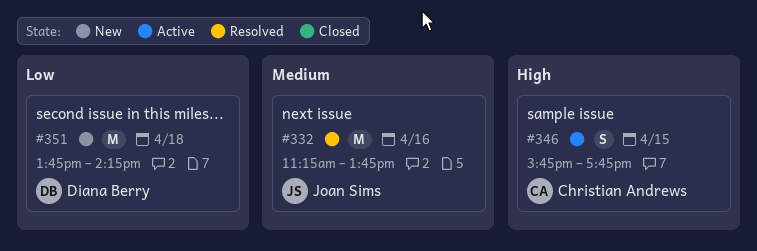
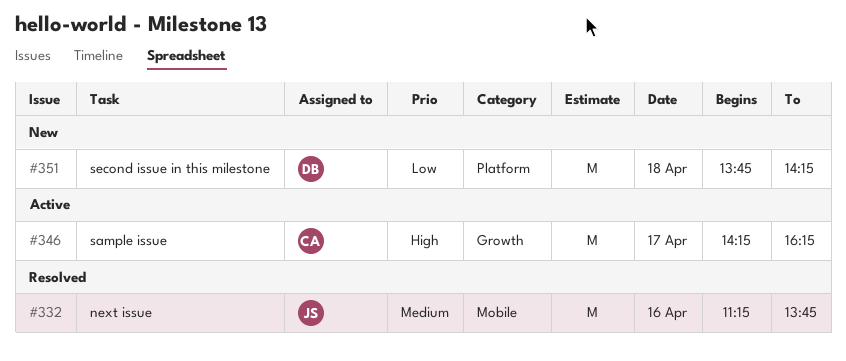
#346, estimate: S -> M
#346, day: Apr 15 -> Apr 17
#346, begins: 15:45 -> 14:15
#346, ends: 17:45 -> 16:15

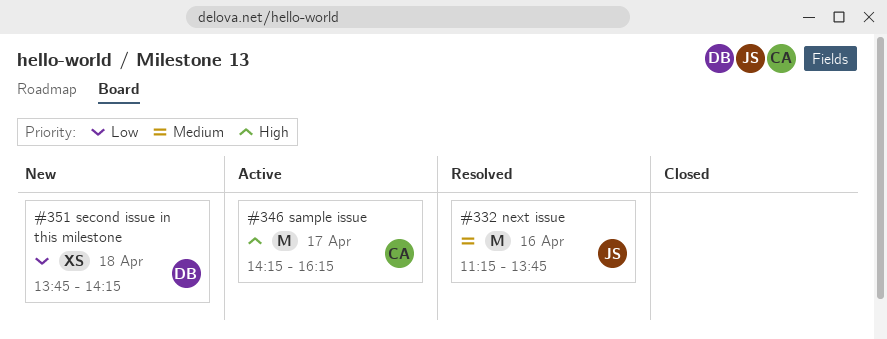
#351, estimate: M -> XS

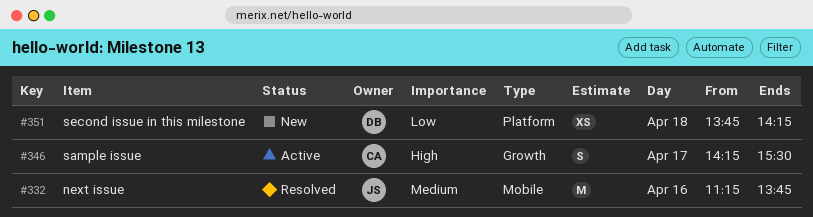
#346, estimate: M -> S
#346, ends: 16:15 -> 15:30

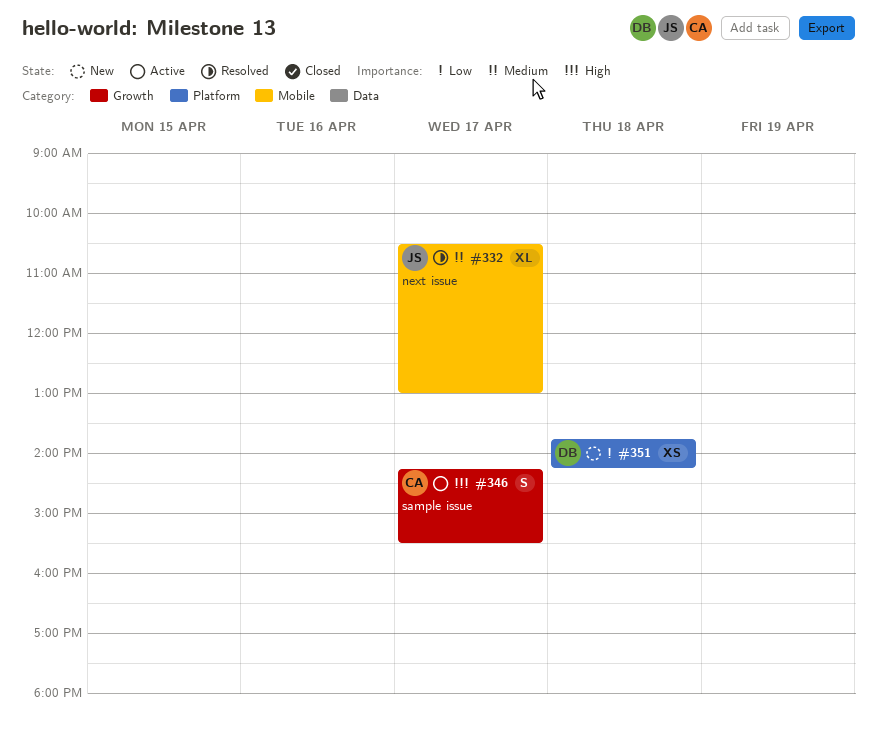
#332, estimate: M -> XL
#332, day: Apr 16 -> Apr 17
#332, begins: 11:15 -> 10:30
#332, ends: 13:45 -> 13:00

